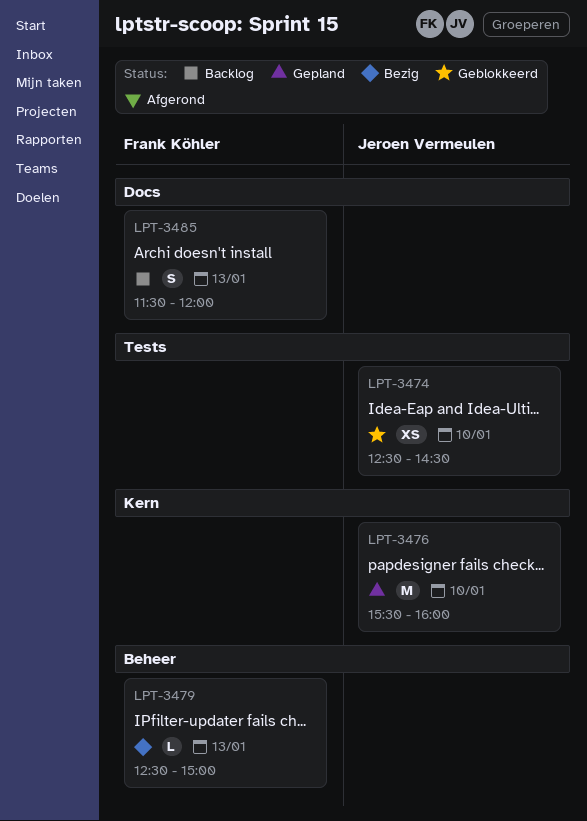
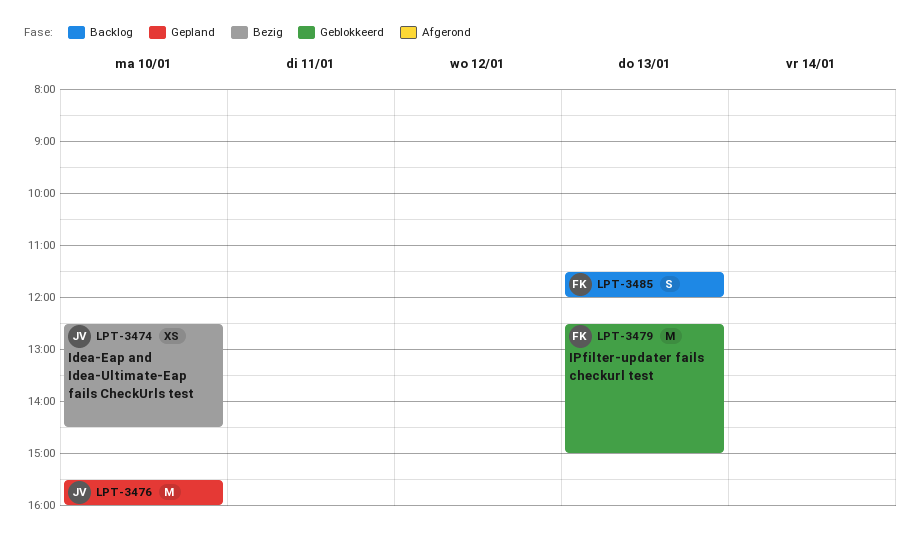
LPT-3474, status: Geblokkeerd -> Bezig
LPT-3479, status: Bezig -> Geblokkeerd
LPT-3479, estimate: L -> M

